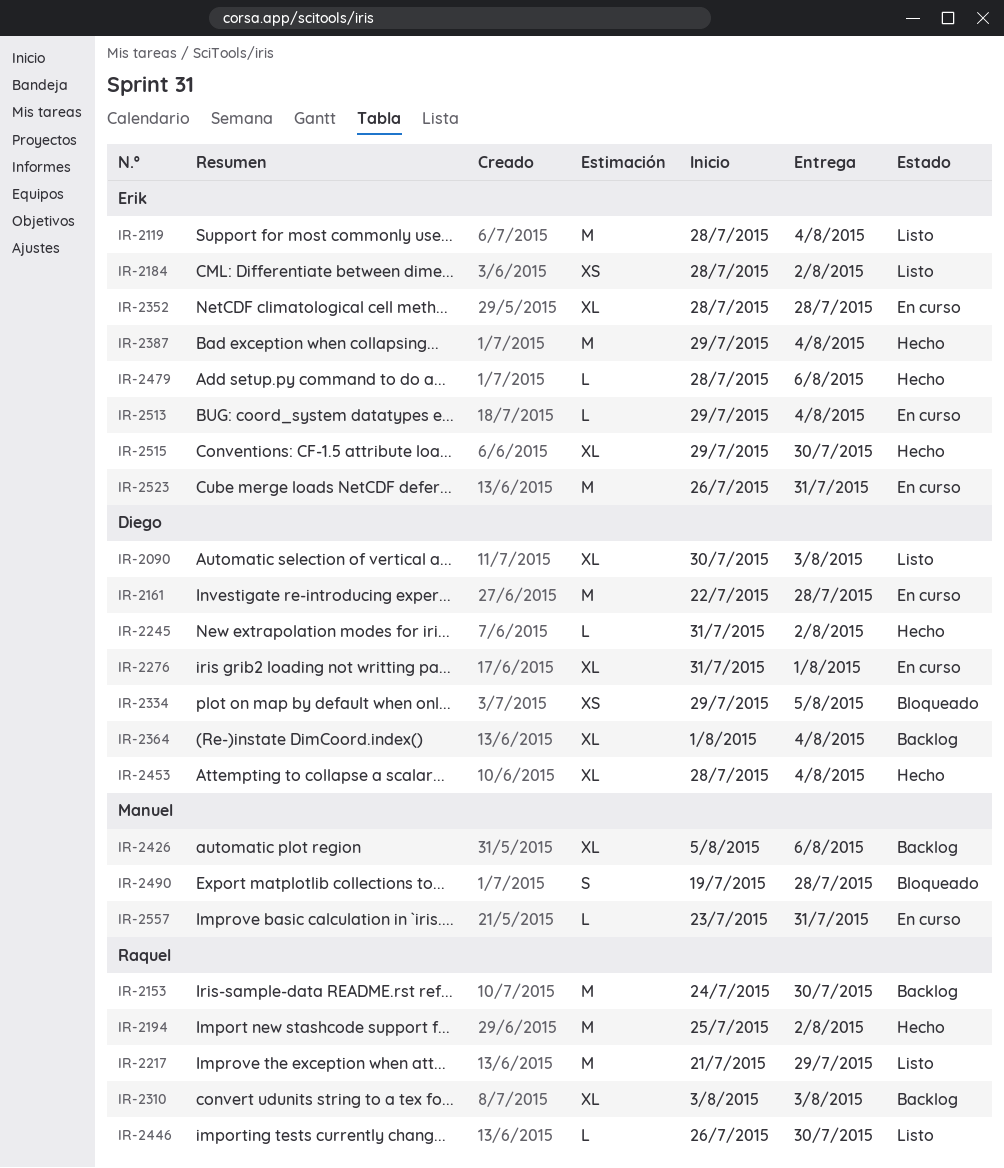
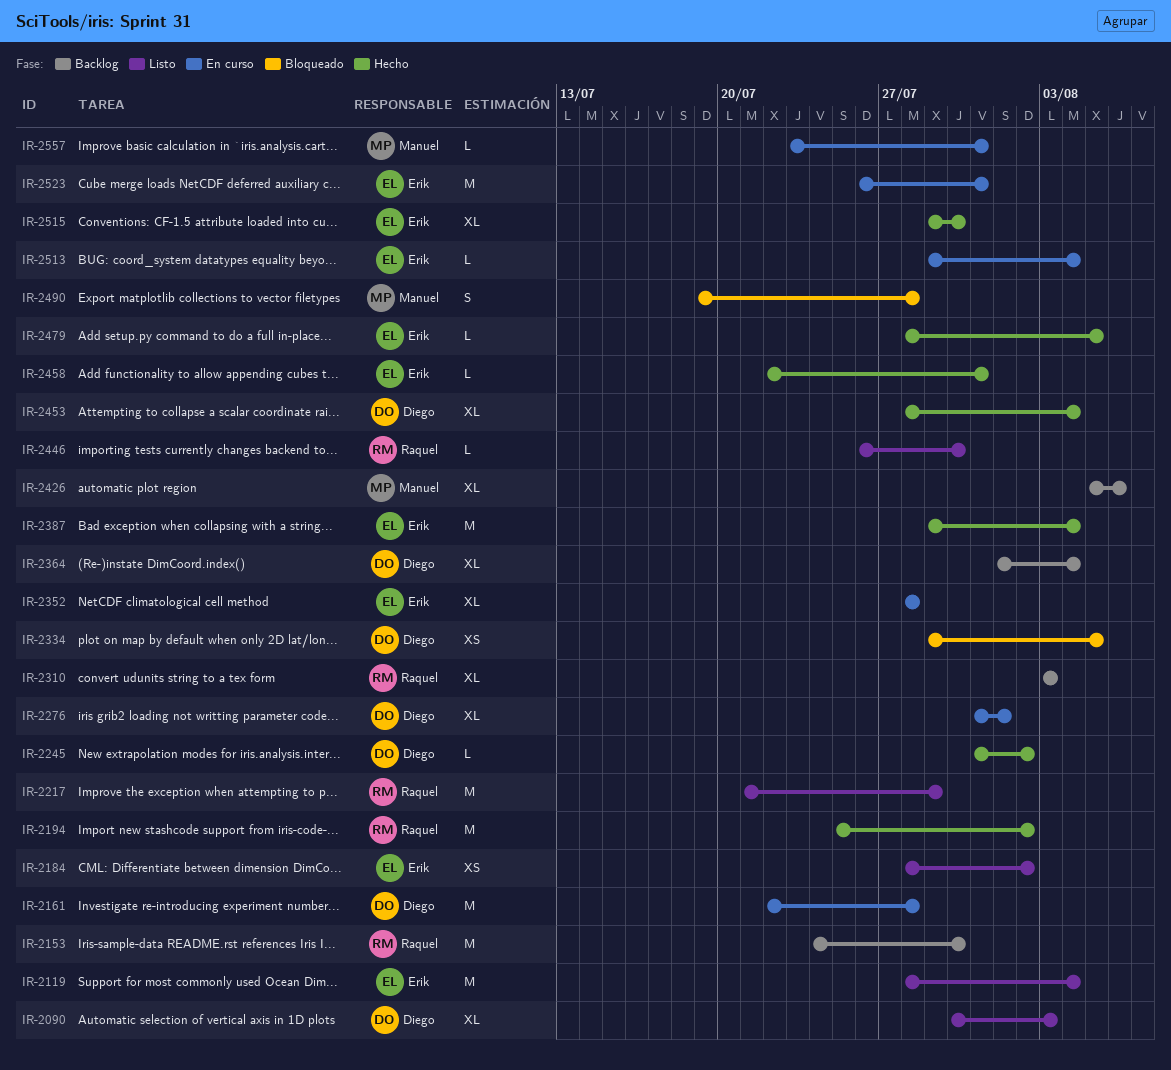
IR-2458: none -> present
IR-2479, due: Aug 6 -> Aug 5

